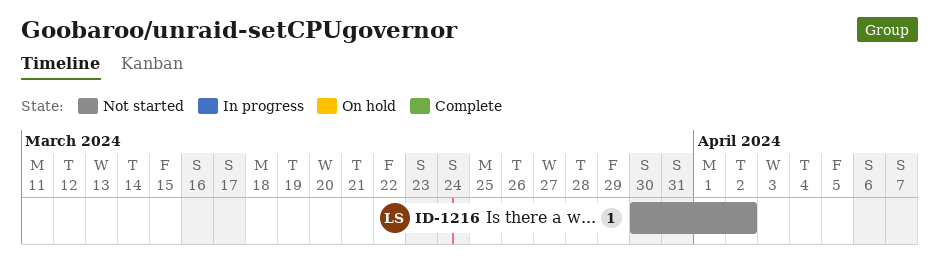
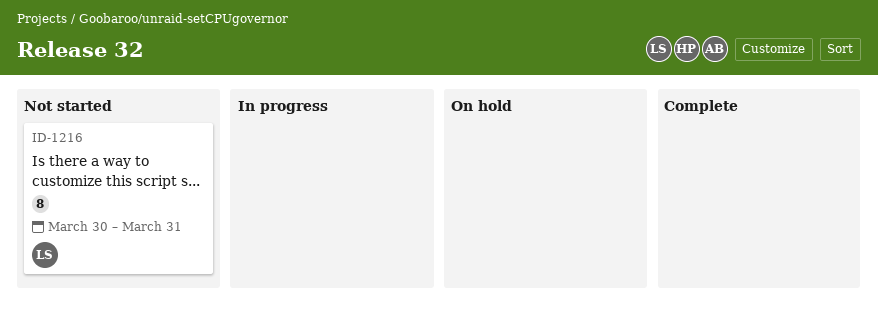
ID-1216, estimate: 1 -> 8
ID-1216, due: Apr 2 -> Mar 31

